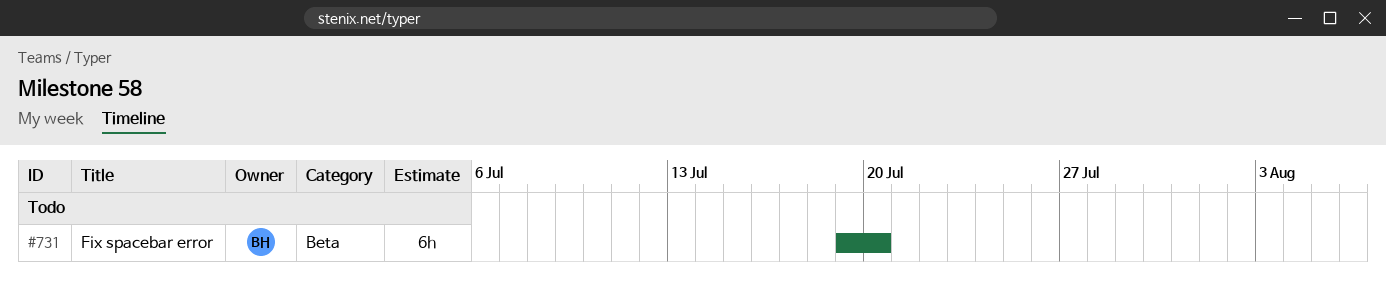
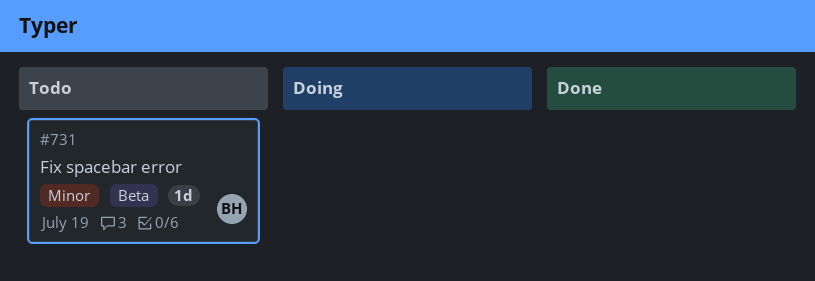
#731, estimate: 6h -> 1d
#731, due: Jul 20 -> Jul 19

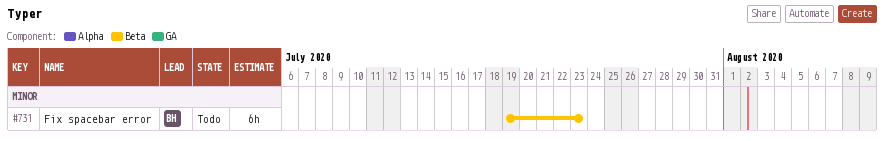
#731, estimate: 1d -> 6h
#731, due: Jul 19 -> Jul 23

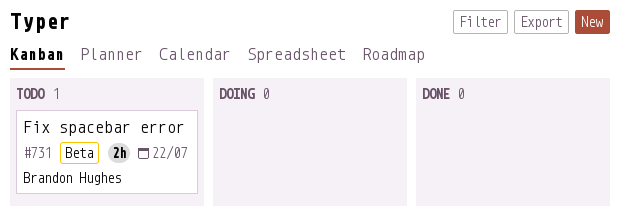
#731, estimate: 6h -> 2h
#731, due: Jul 23 -> Jul 22

